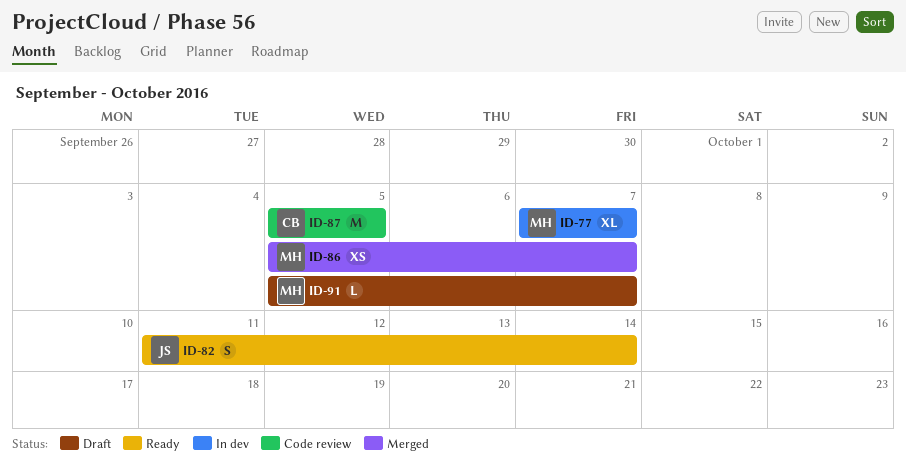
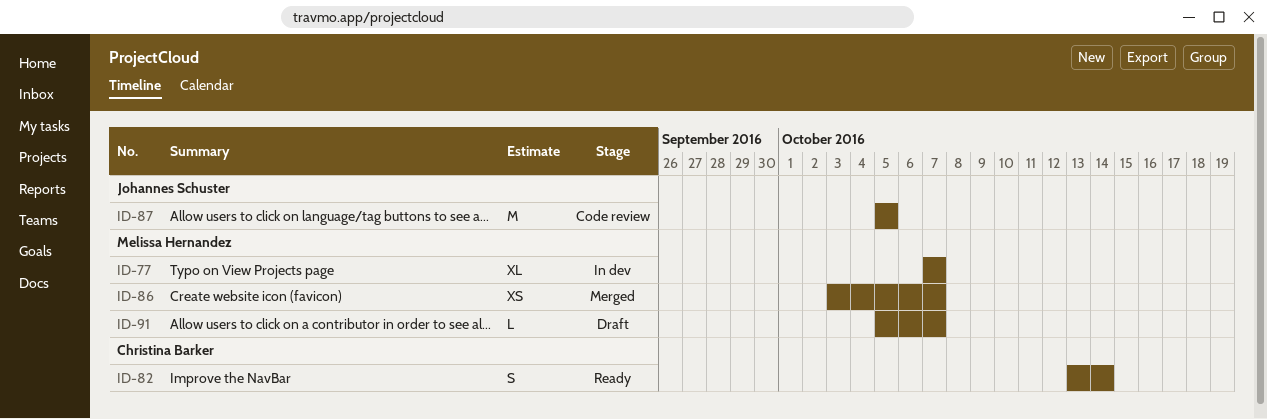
ID-82, owner: Johannes Schuster -> Christina Barker
ID-82, start: Oct 11 -> Oct 13
ID-86, start: Oct 5 -> Oct 3
ID-87, owner: Christina Barker -> Johannes Schuster

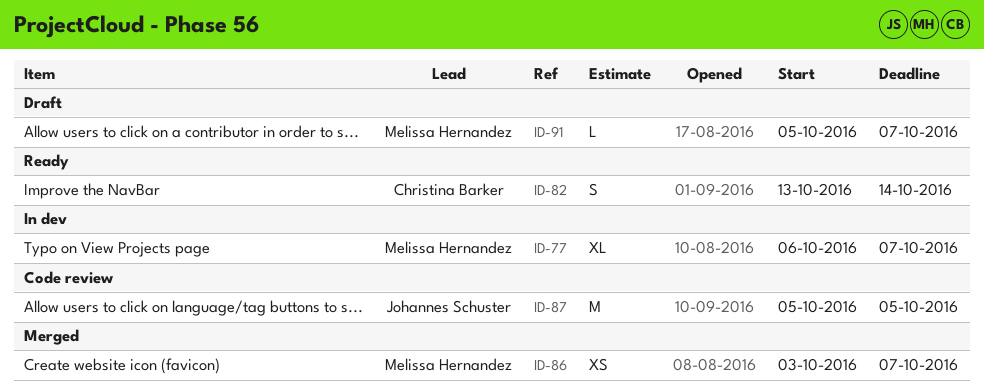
ID-77, start: Oct 7 -> Oct 6

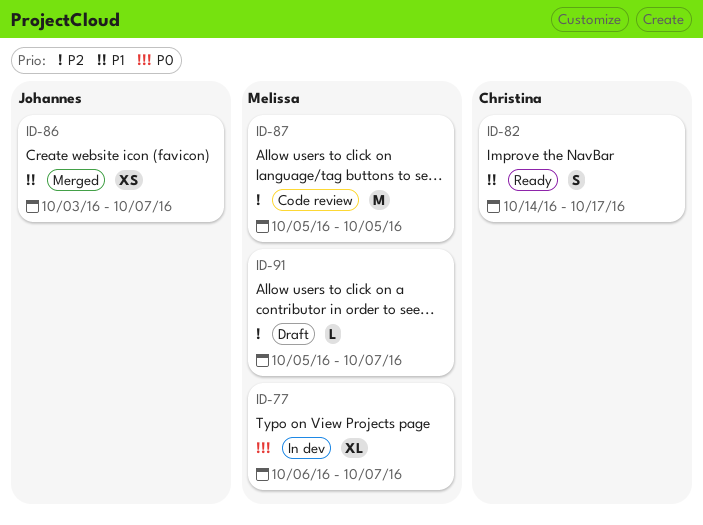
ID-82, start: Oct 13 -> Oct 14
ID-82, due: Oct 14 -> Oct 17
ID-86, owner: Melissa Hernandez -> Johannes Schuster
ID-87, owner: Johannes Schuster -> Melissa Hernandez

